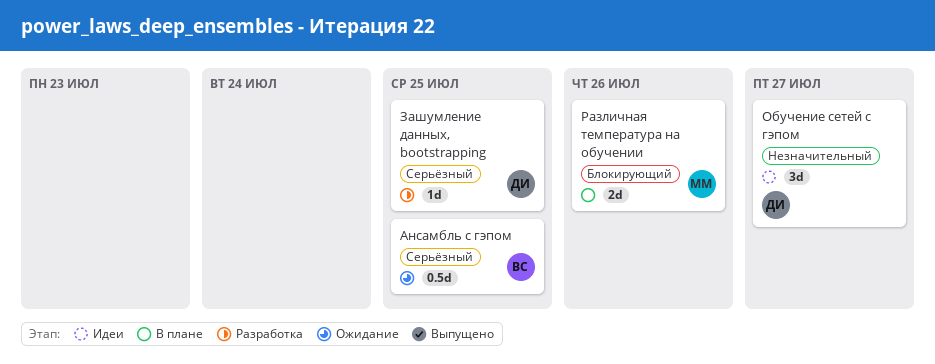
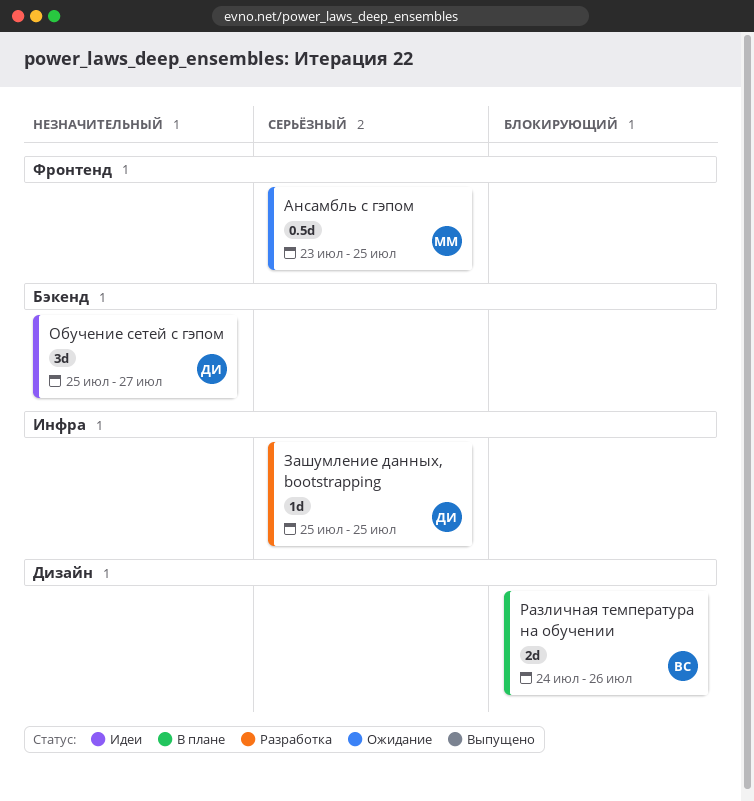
Ансамбль с гэпом, owner: ВС -> ММ
Различная температура на обучении, owner: ММ -> ВС

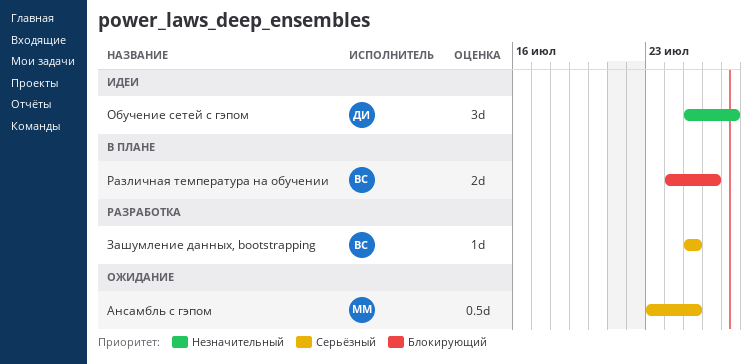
Зашумление данных, bootstrapping, owner: ДИ -> ВС

